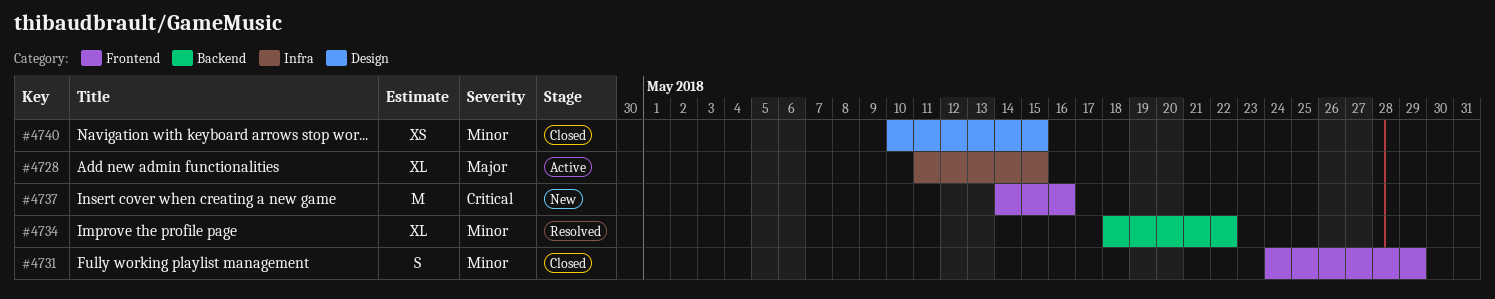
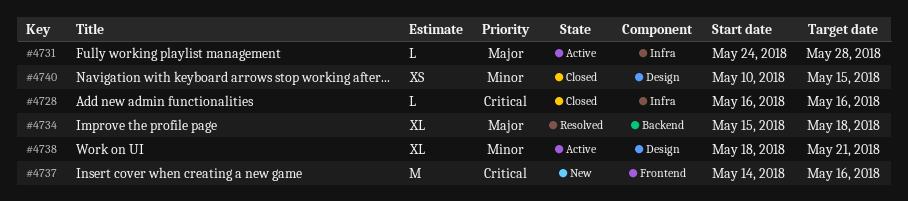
#4728, status: Active -> Closed
#4728, priority: Major -> Critical
#4728, estimate: XL -> L
#4728, start: May 11 -> May 16
#4728, due: May 15 -> May 16
#4731, status: Closed -> Active
#4731, priority: Minor -> Major
#4731, label: Frontend -> Infra
#4731, estimate: S -> L
#4731, due: May 29 -> May 28
#4734, priority: Minor -> Major
#4734, start: May 18 -> May 15
#4734, due: May 22 -> May 18
#4738: none -> present

